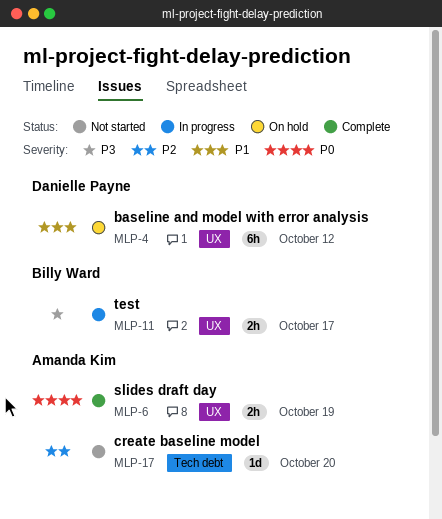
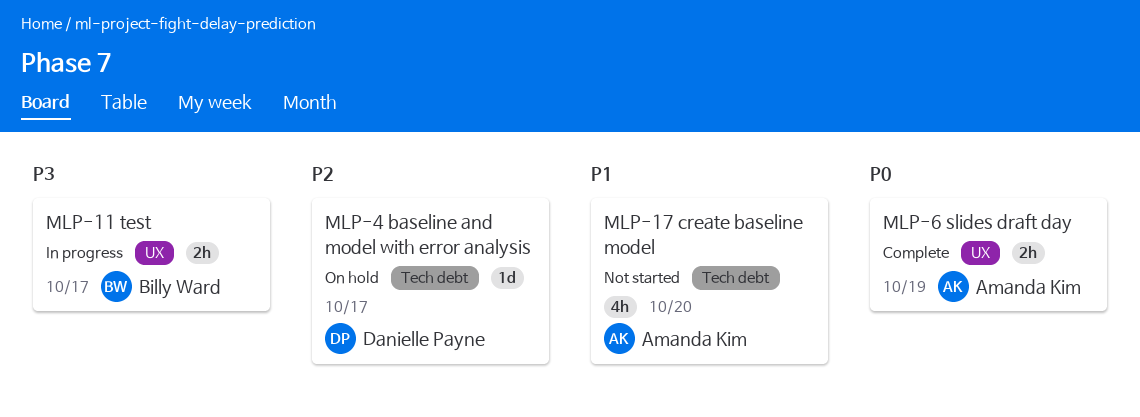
MLP-4, priority: P1 -> P2
MLP-4, label: UX -> Tech debt
MLP-4, estimate: 6h -> 1d
MLP-4, due: Oct 12 -> Oct 17
MLP-17, priority: P2 -> P1
MLP-17, estimate: 1d -> 4h

